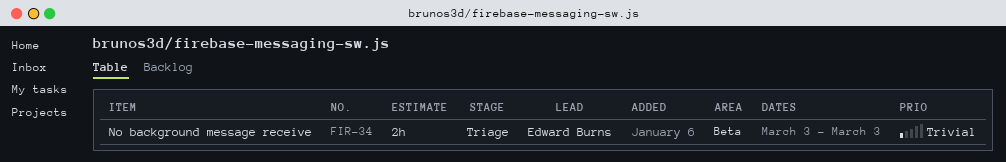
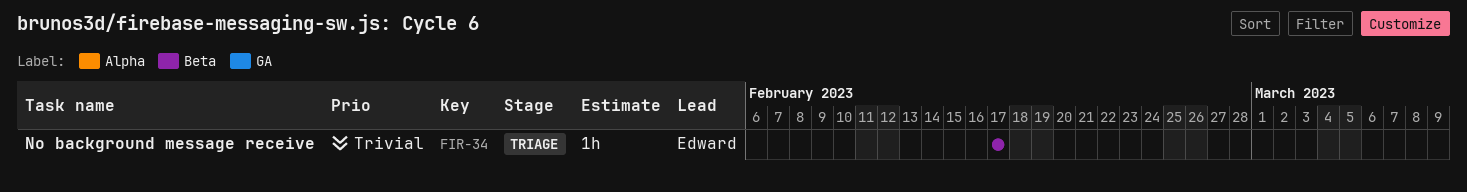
FIR-34, estimate: 2h -> 1h
FIR-34, start: Mar 3 -> Feb 17
FIR-34, due: Mar 3 -> Feb 17

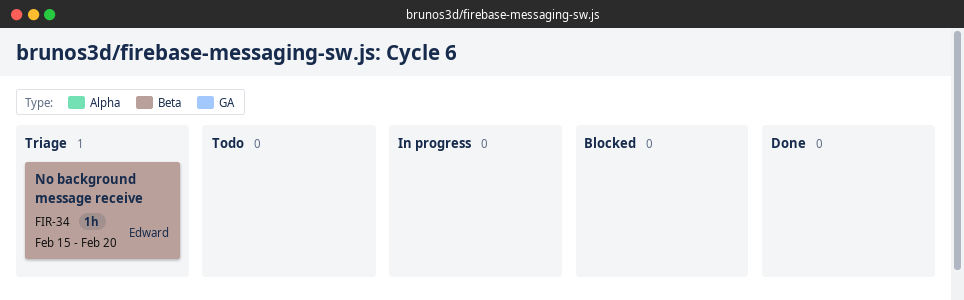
FIR-34, start: Feb 17 -> Feb 15
FIR-34, due: Feb 17 -> Feb 20

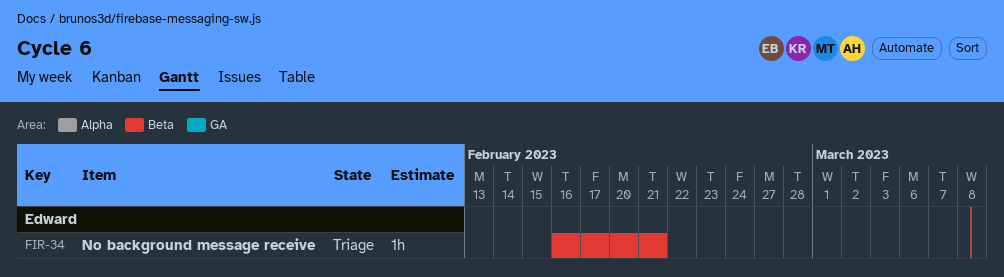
FIR-34, start: Feb 15 -> Feb 16
FIR-34, due: Feb 20 -> Feb 21

